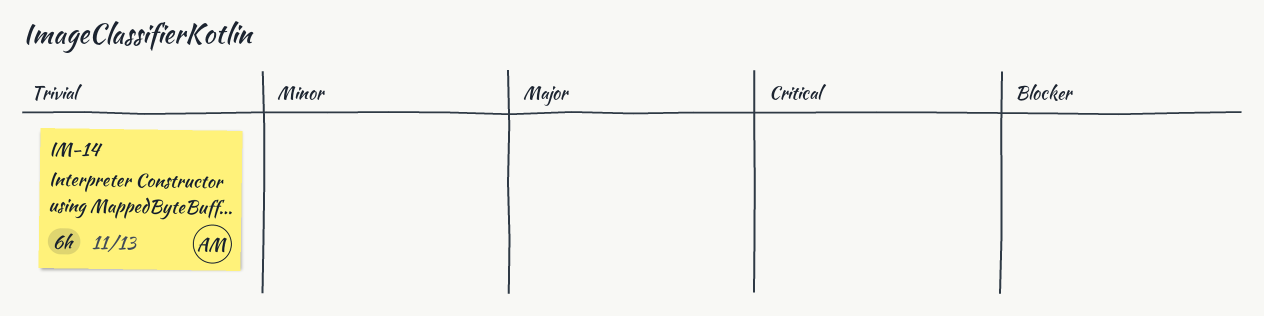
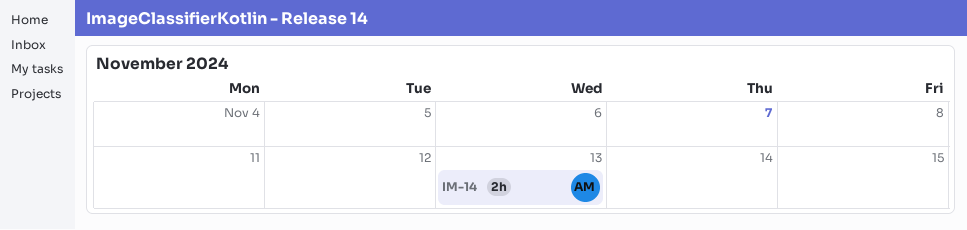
IM-14, estimate: 6h -> 2h

